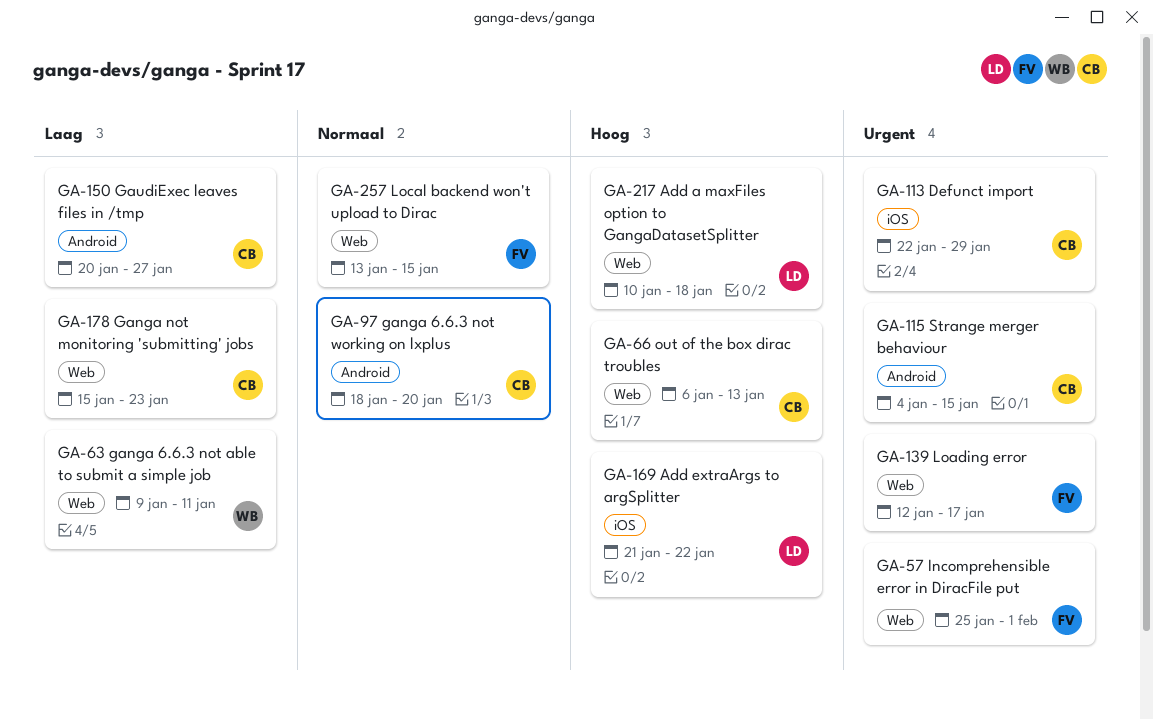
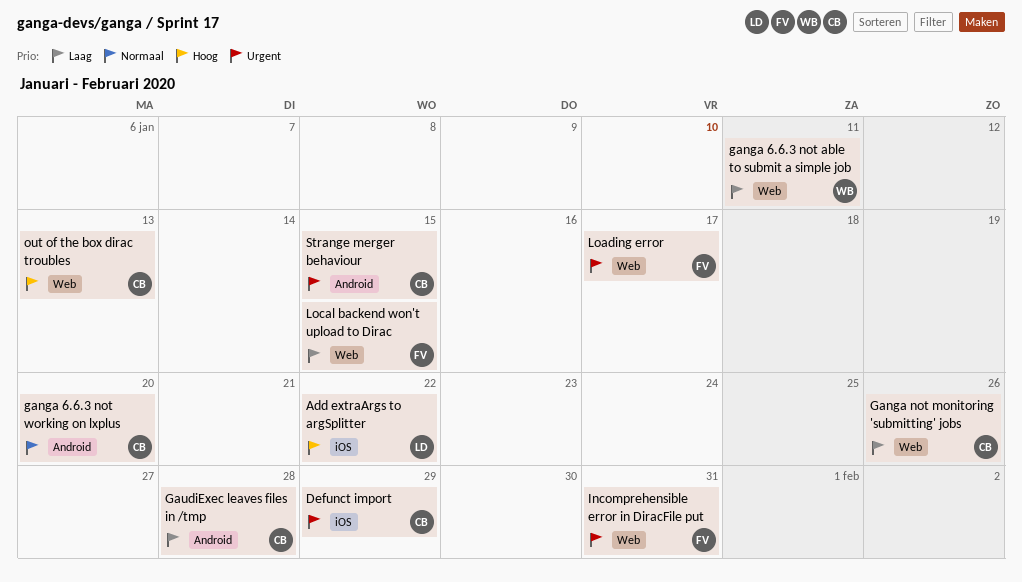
Add a maxFiles option to GangaDatasetSplitter: present -> none
Ganga not monitoring 'submitting' jobs, due: Jan 23 -> Jan 26
GaudiExec leaves files in /tmp, due: Jan 27 -> Jan 28
Incomprehensible error in DiracFile put, due: Feb 1 -> Jan 31
Local backend won't upload to Dirac, priority: Normaal -> Laag

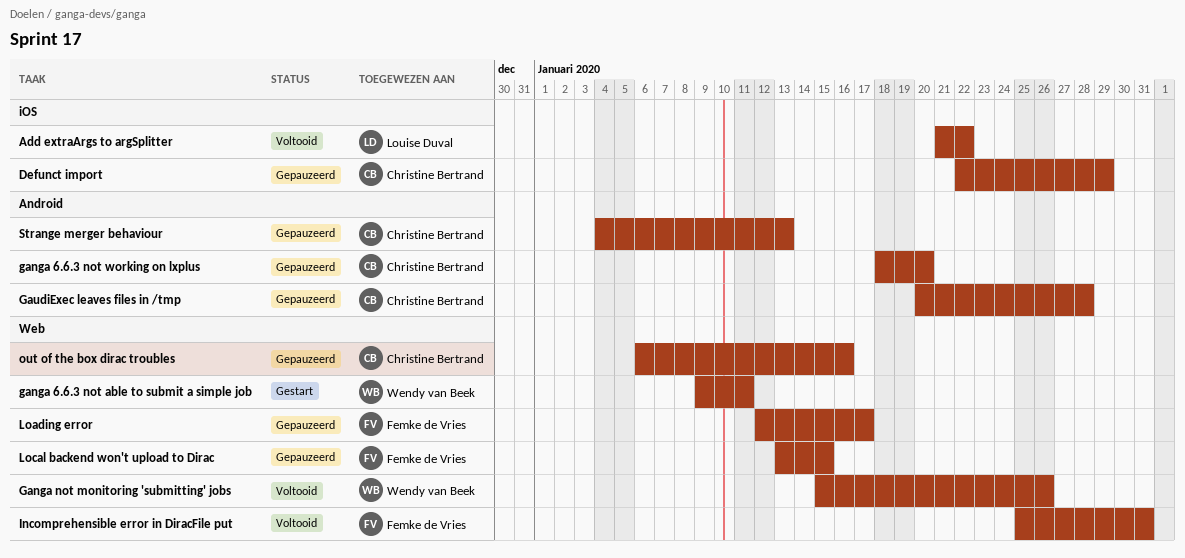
Ganga not monitoring 'submitting' jobs, owner: Christine Bertrand -> Wendy van Beek
out of the box dirac troubles, due: Jan 13 -> Jan 16
Strange merger behaviour, due: Jan 15 -> Jan 13

